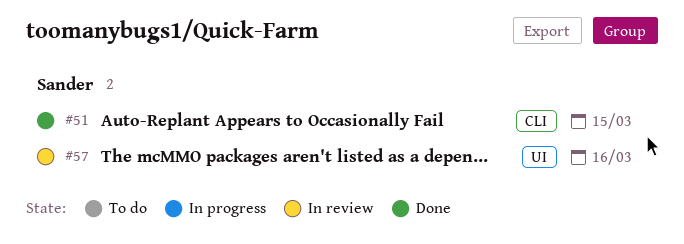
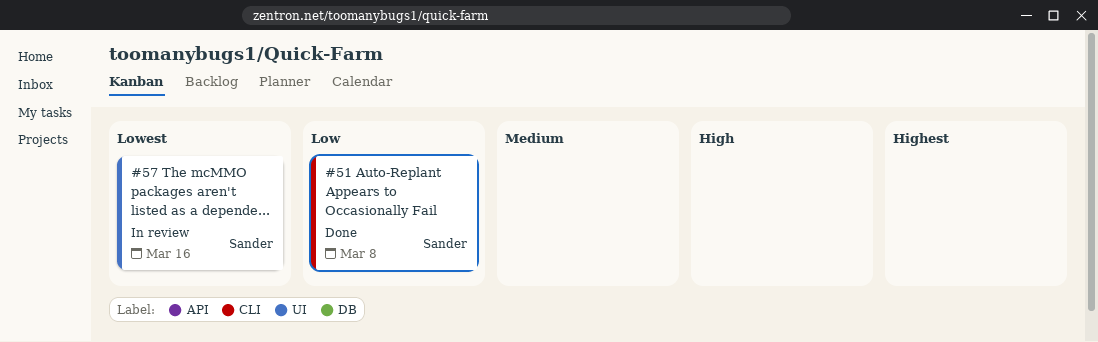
#51, due: Mar 15 -> Mar 8

